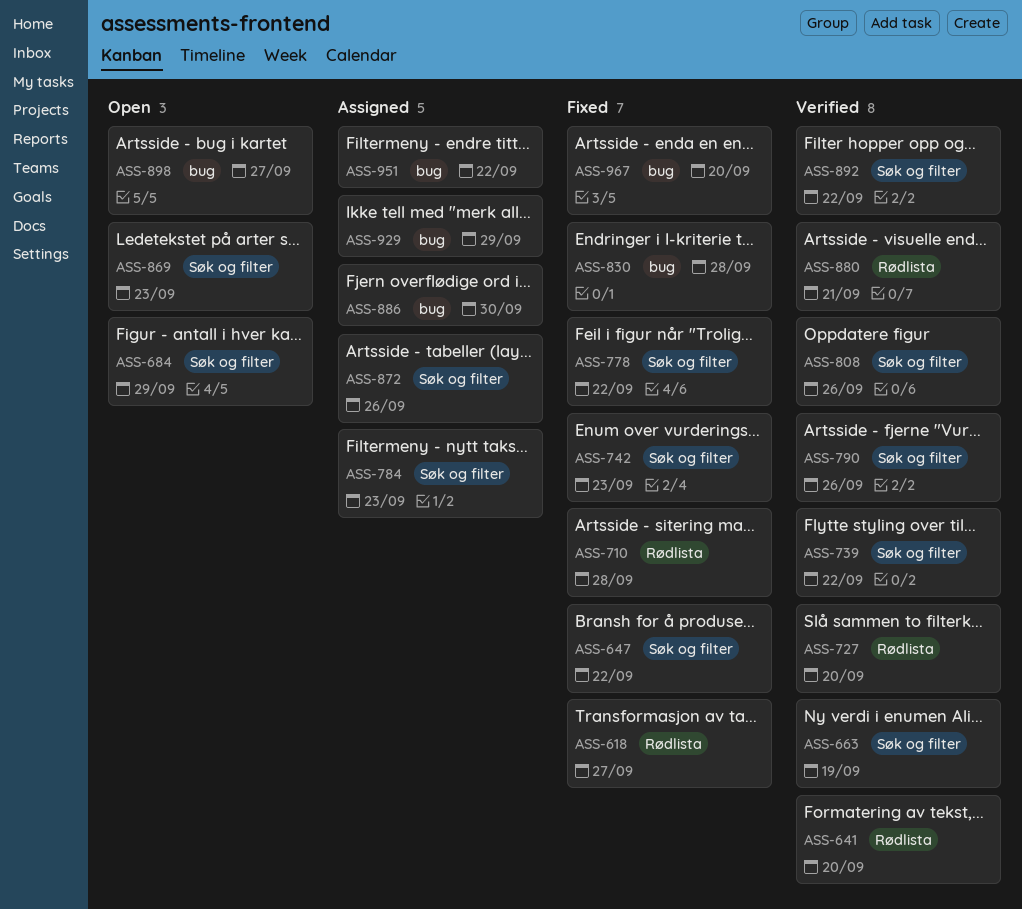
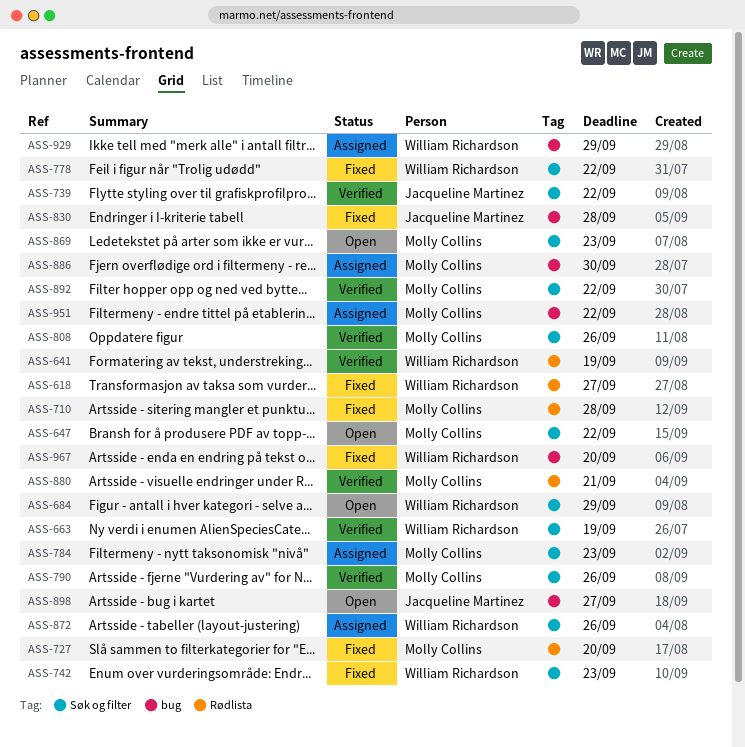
ASS-641, due: Sep 20 -> Sep 19
ASS-647, status: Fixed -> Open
ASS-727, status: Verified -> Fixed

